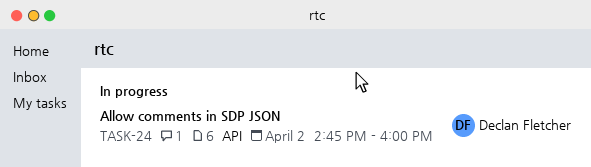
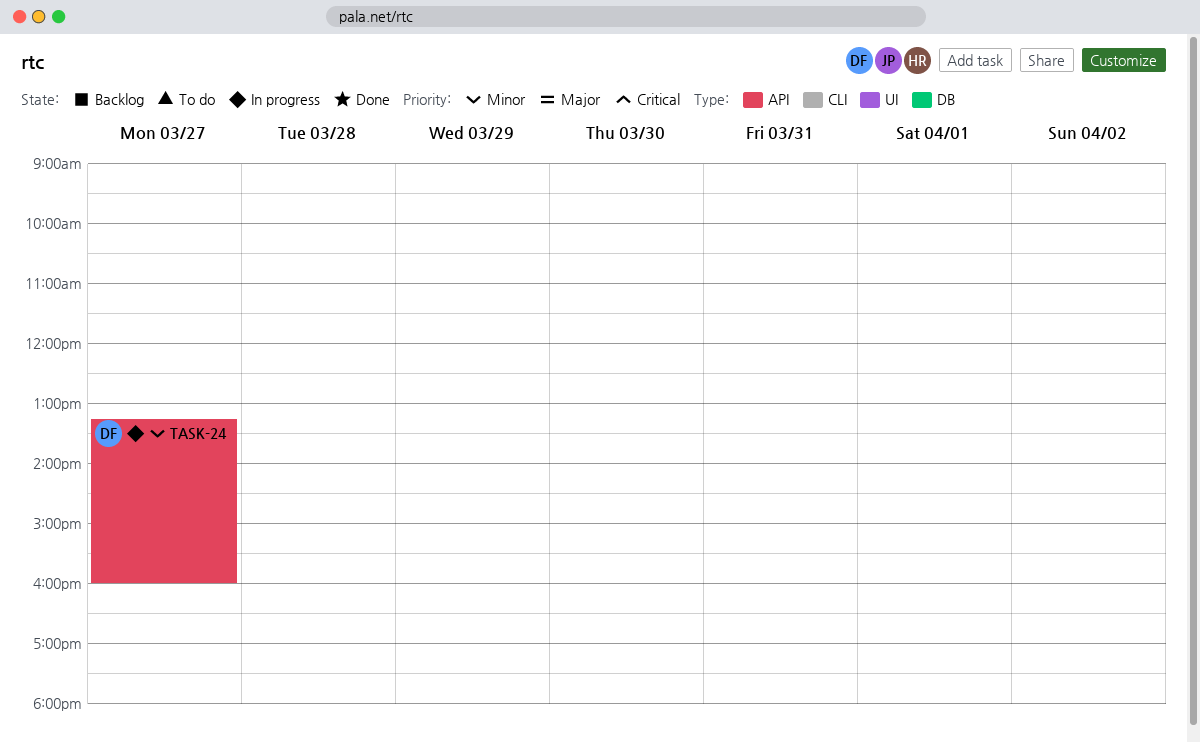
TASK-24, day: Apr 2 -> Mar 27
TASK-24, begins: 14:45 -> 13:15

